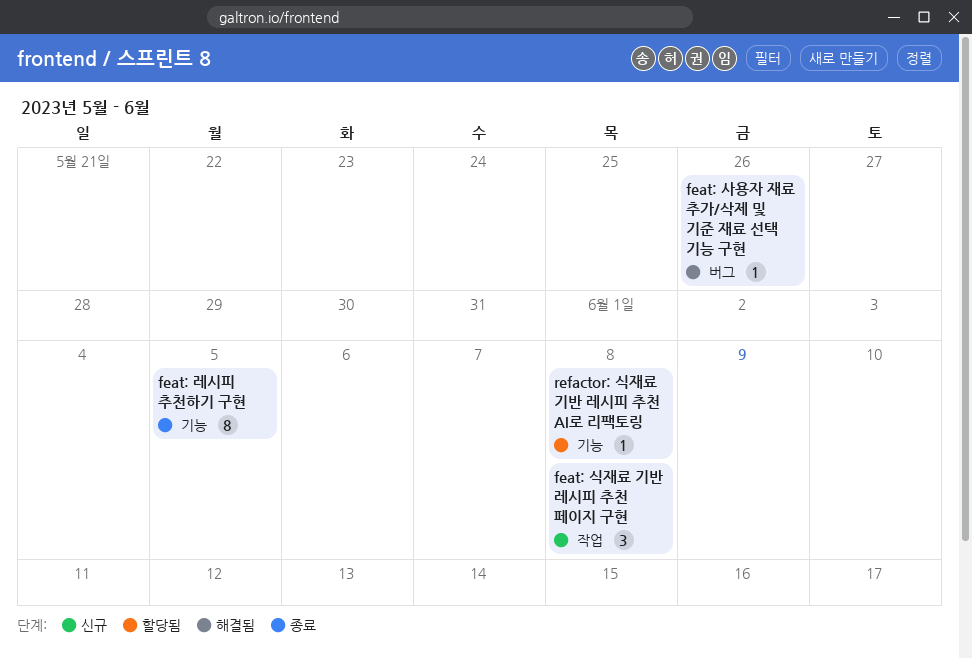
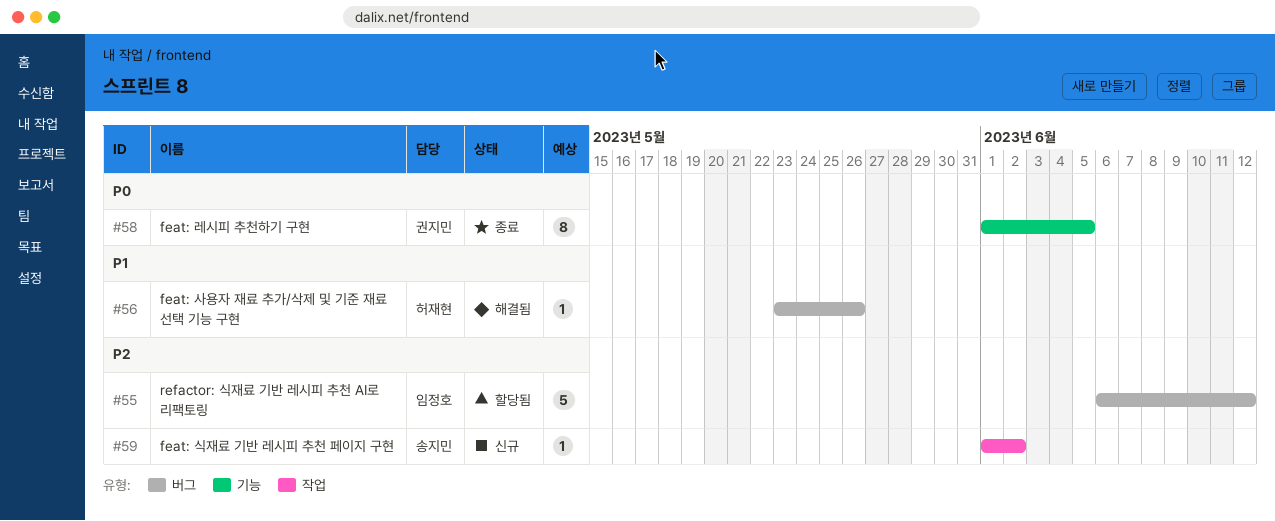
feat: 식재료 기반 레시피 추천 페이지 구현, estimate: 3 -> 1
feat: 식재료 기반 레시피 추천 페이지 구현, due: Jun 8 -> Jun 2
refactor: 식재료 기반 레시피 추천 AI로 리팩토링, label: 기능 -> 버그
refactor: 식재료 기반 레시피 추천 AI로 리팩토링, estimate: 1 -> 5
refactor: 식재료 기반 레시피 추천 AI로 리팩토링, due: Jun 8 -> Jun 12

